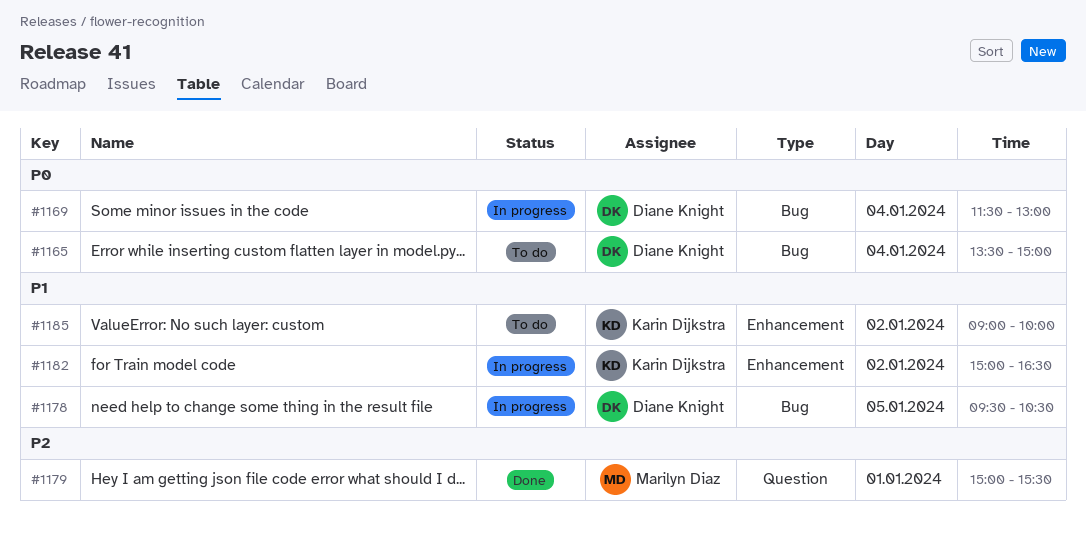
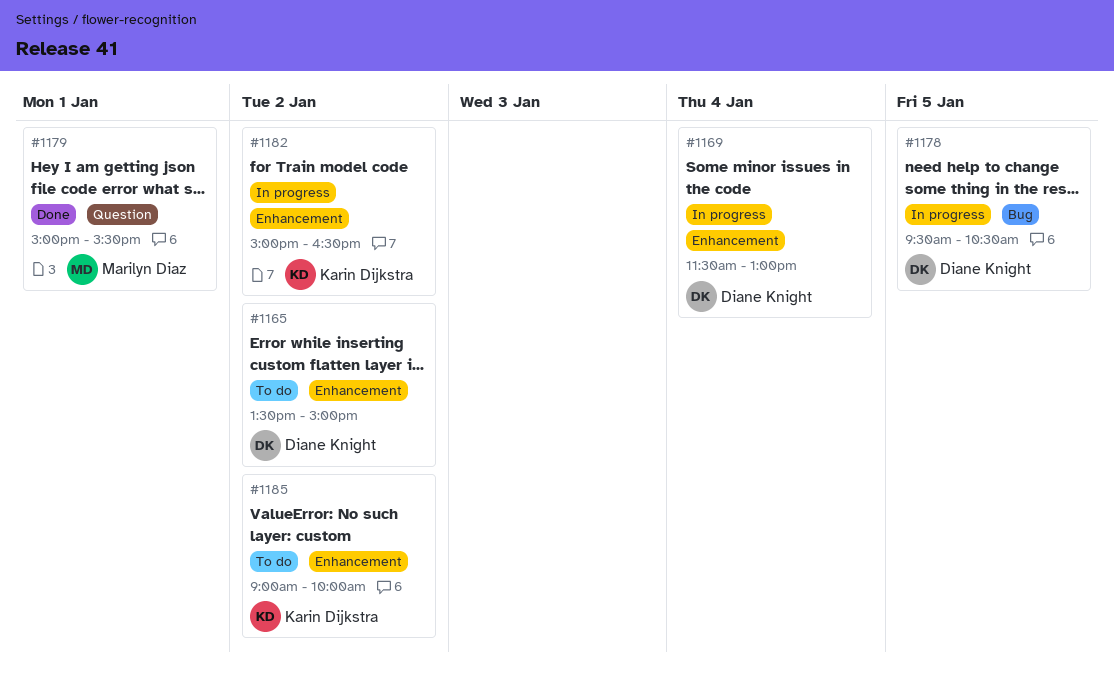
#1165, label: Bug -> Enhancement
#1165, day: Jan 4 -> Jan 2
#1169, label: Bug -> Enhancement

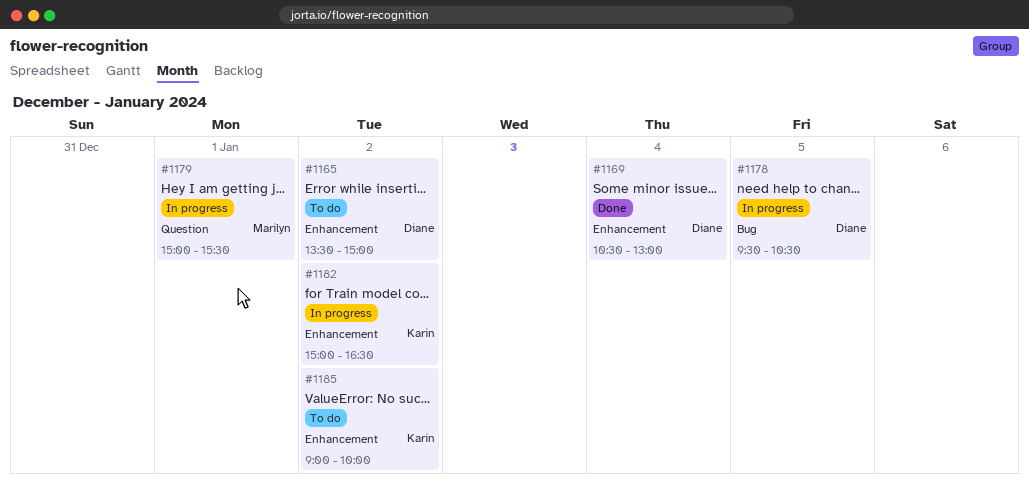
#1169, status: In progress -> Done
#1169, begins: 11:30 -> 10:30
#1179, status: Done -> In progress

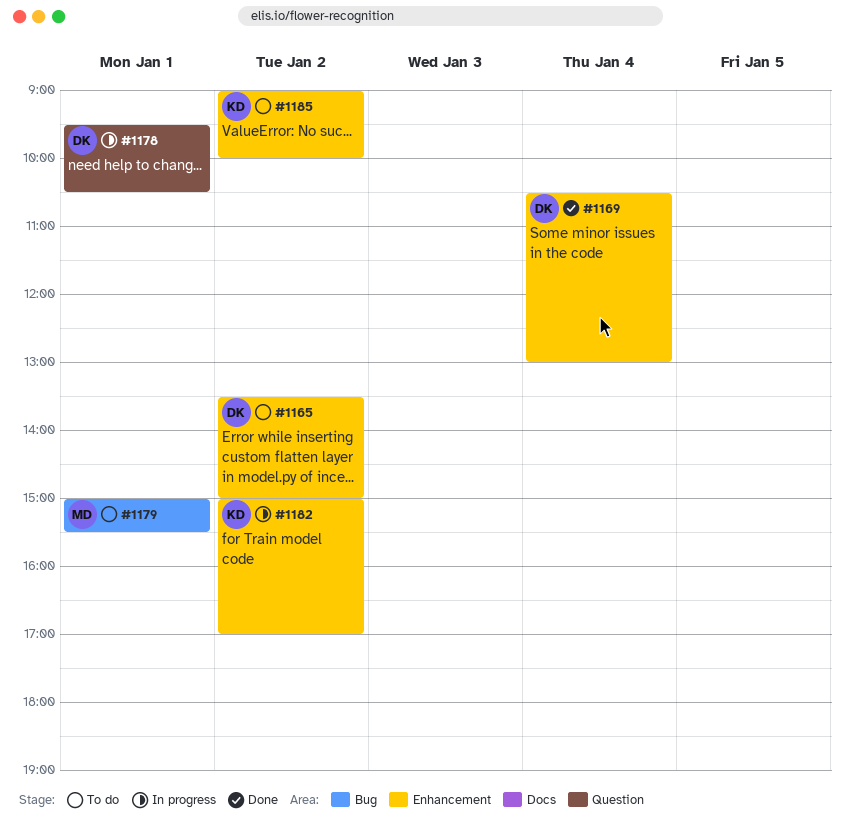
#1178, label: Bug -> Question
#1178, day: Jan 5 -> Jan 1
#1179, status: In progress -> To do
#1179, label: Question -> Bug
#1182, ends: 16:30 -> 17:00

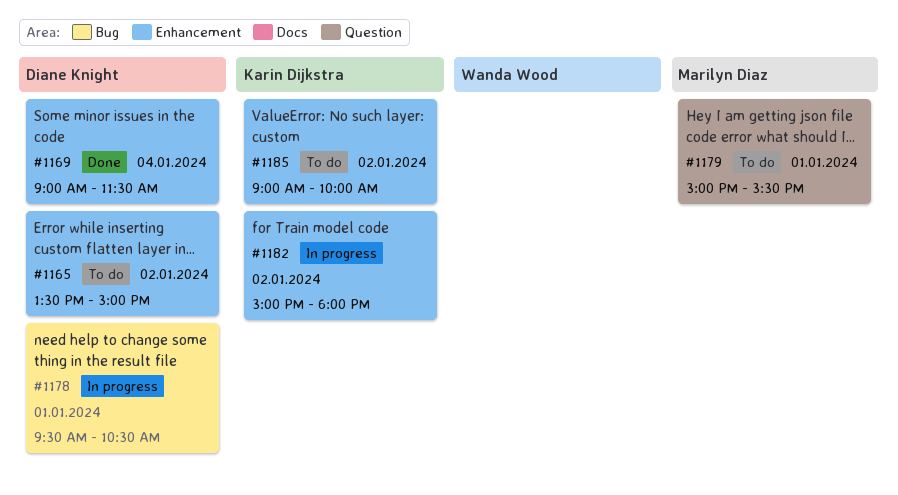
#1169, begins: 10:30 -> 09:00
#1169, ends: 13:00 -> 11:30
#1178, label: Question -> Bug
#1179, label: Bug -> Question
#1182, ends: 17:00 -> 18:00

